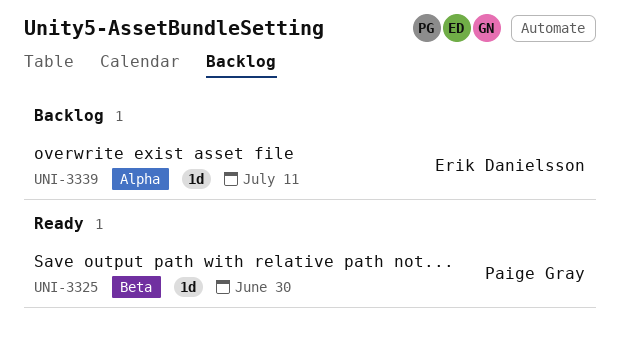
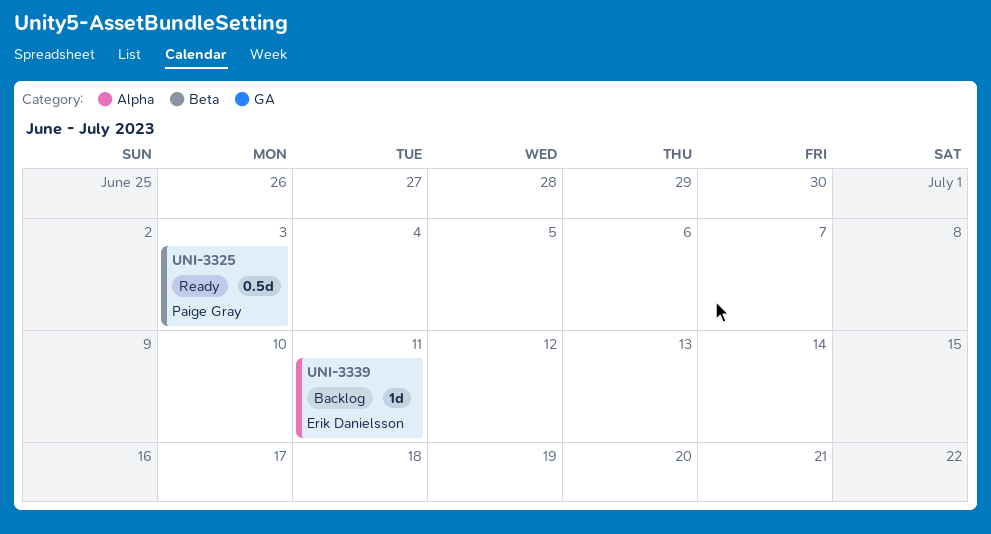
UNI-3325, estimate: 1d -> 0.5d
UNI-3325, due: Jun 30 -> Jul 3

